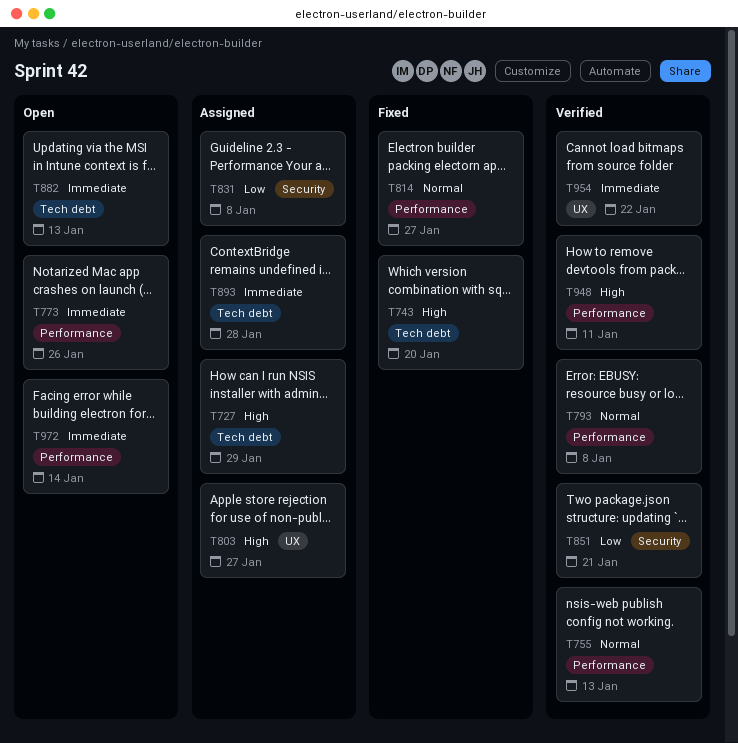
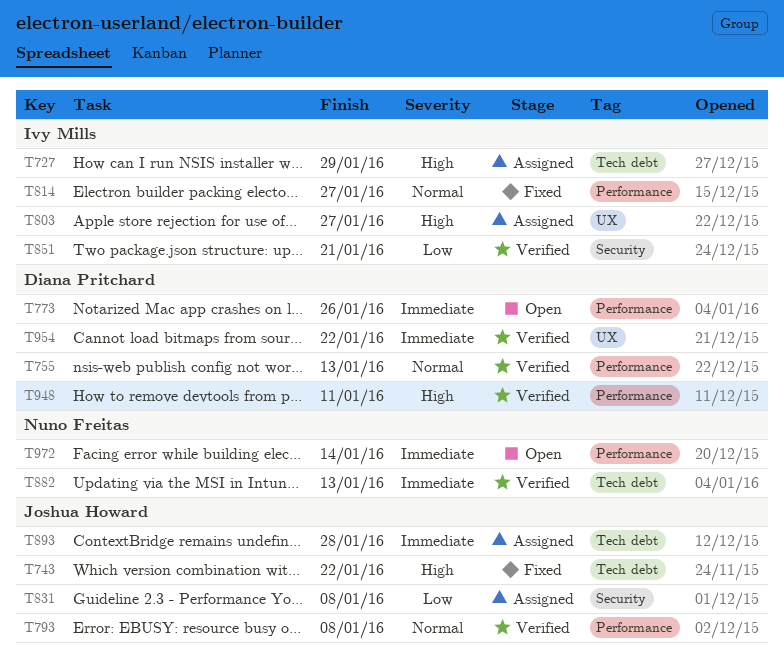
T743, due: Jan 20 -> Jan 22
T882, status: Open -> Verified

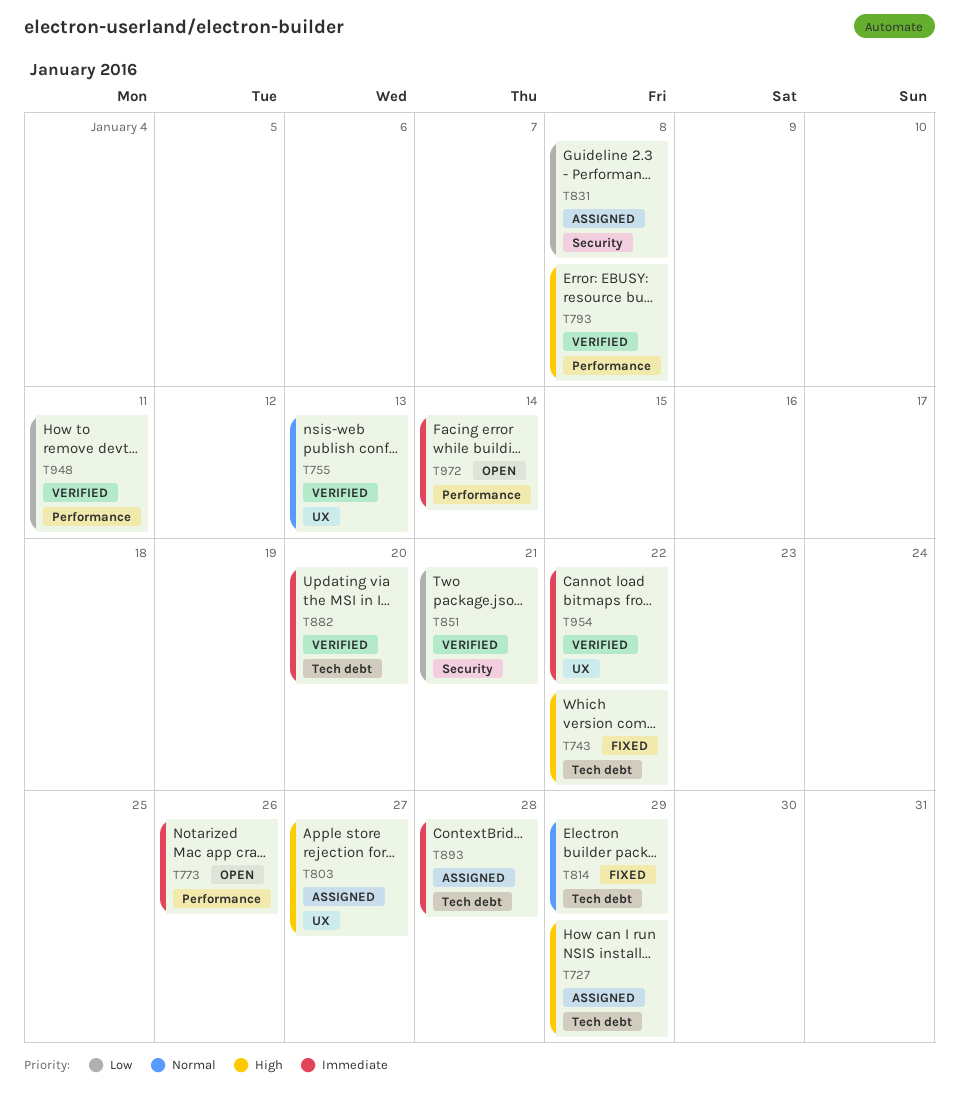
T755, label: Performance -> UX
T793, priority: Normal -> High
T814, label: Performance -> Tech debt
T814, due: Jan 27 -> Jan 29
T882, due: Jan 13 -> Jan 20
T948, priority: High -> Low

